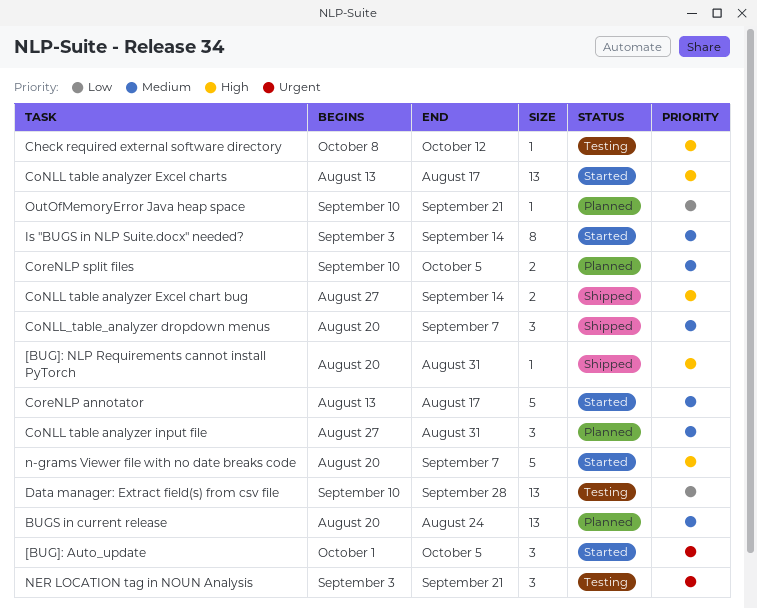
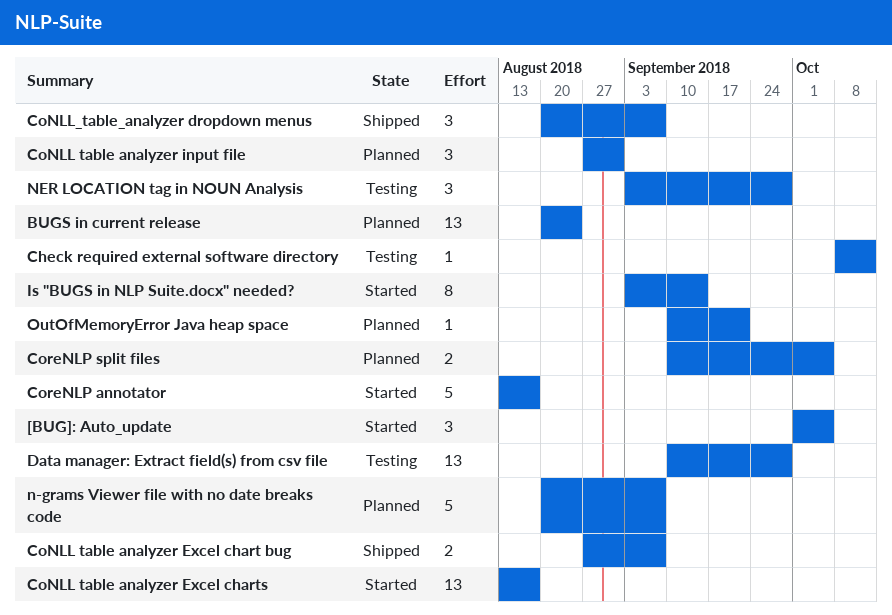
[BUG]: NLP Requirements cannot install PyTorch: present -> none
CoNLL table analyzer Excel chart bug, due: Sep 14 -> Sep 7
n-grams Viewer file with no date breaks code, status: Started -> Planned
NER LOCATION tag in NOUN Analysis, due: Sep 21 -> Sep 28

